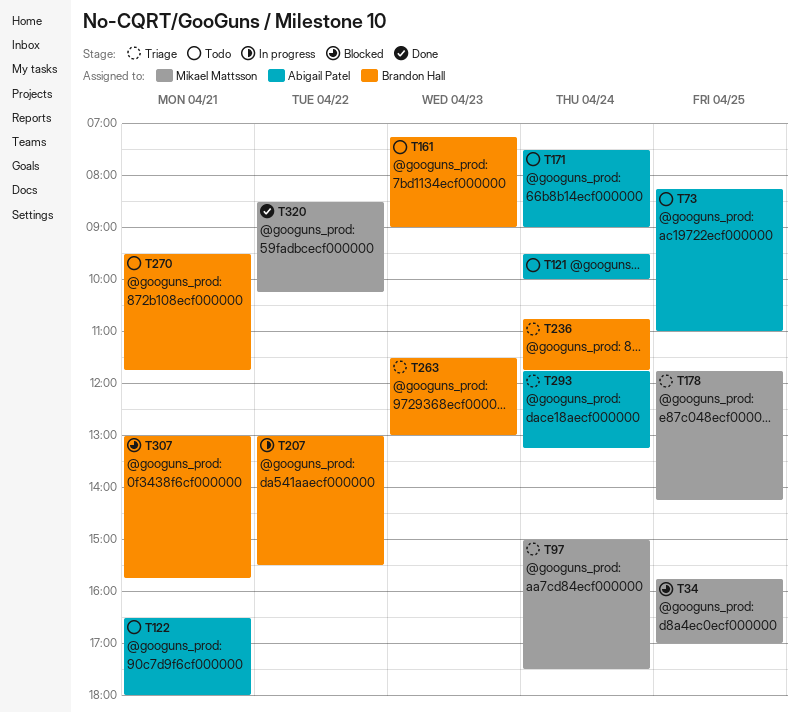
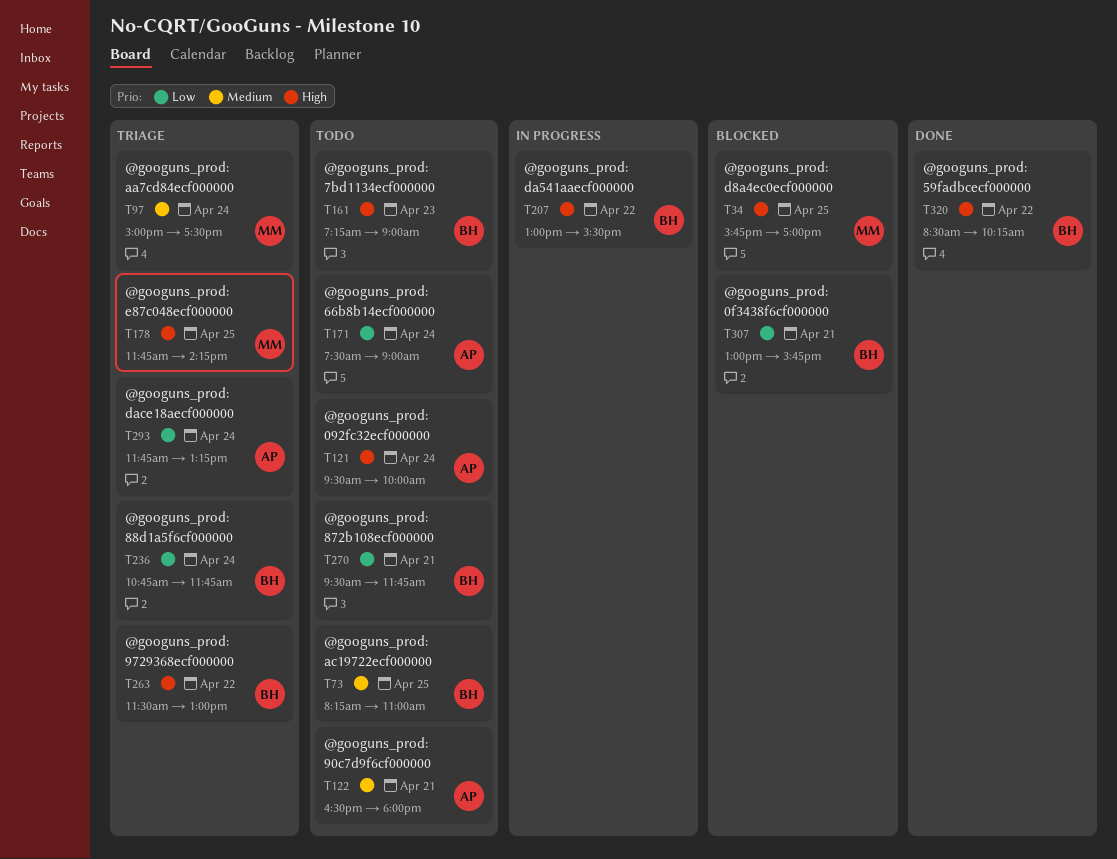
T73, owner: Abigail Patel -> Brandon Hall
T263, day: Apr 23 -> Apr 22
T320, owner: Mikael Mattsson -> Brandon Hall

